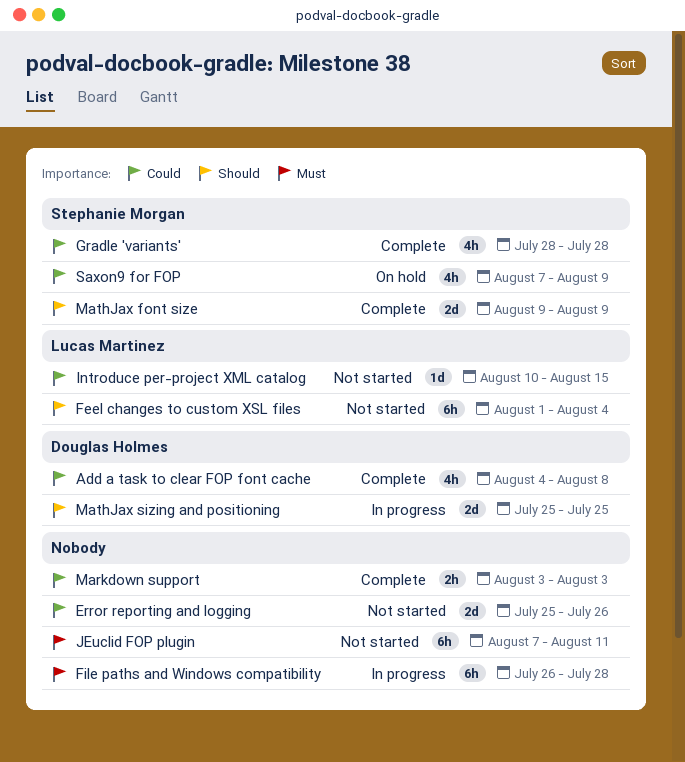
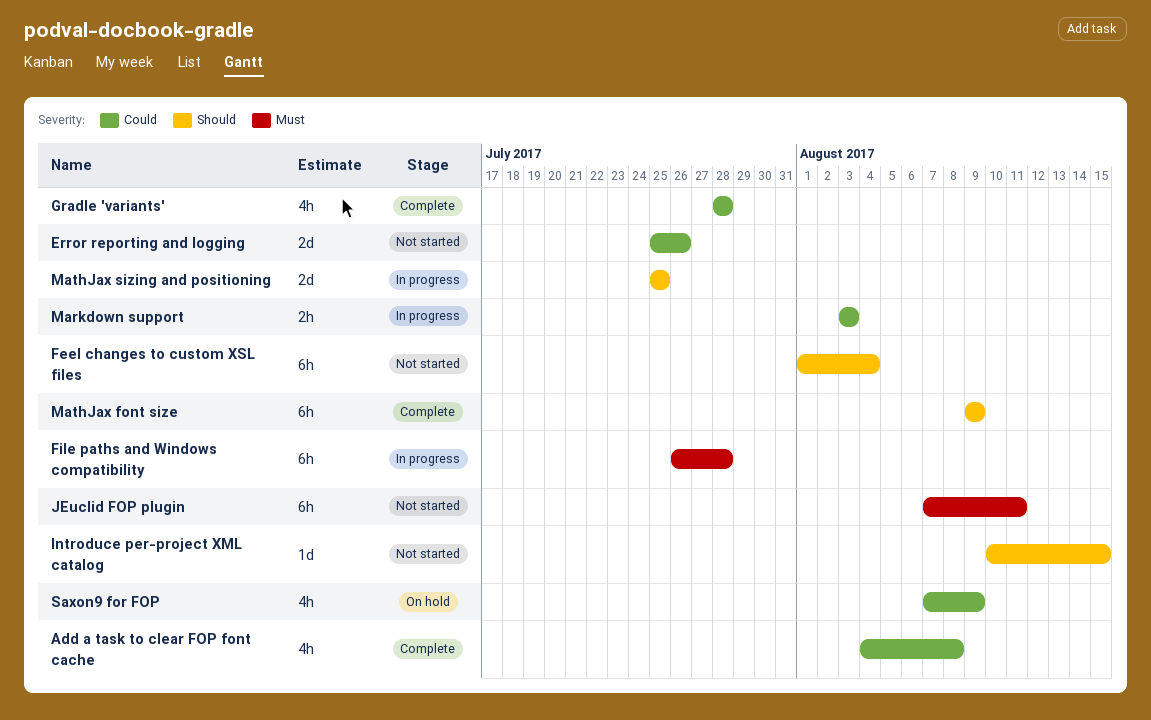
Introduce per-project XML catalog, priority: Could -> Should
Markdown support, status: Complete -> In progress
MathJax font size, estimate: 2d -> 6h

